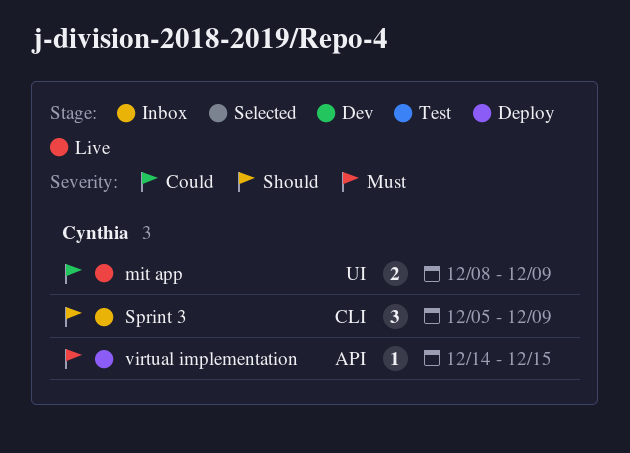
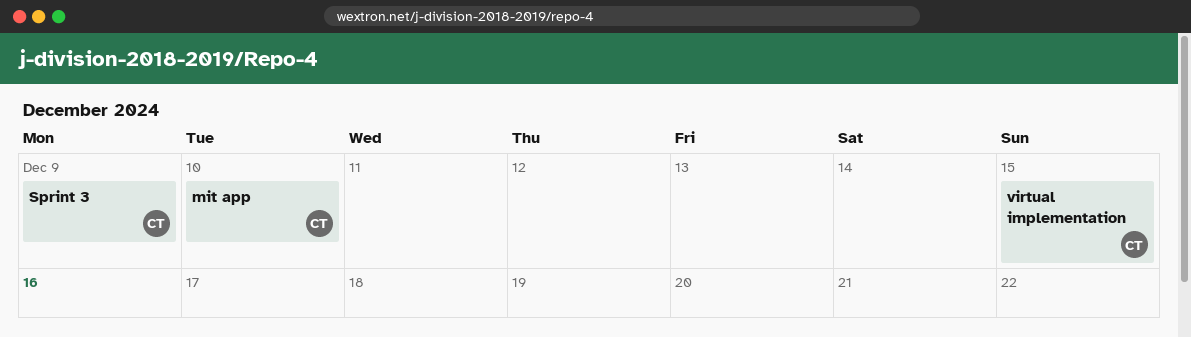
mit app, due: Dec 9 -> Dec 10

